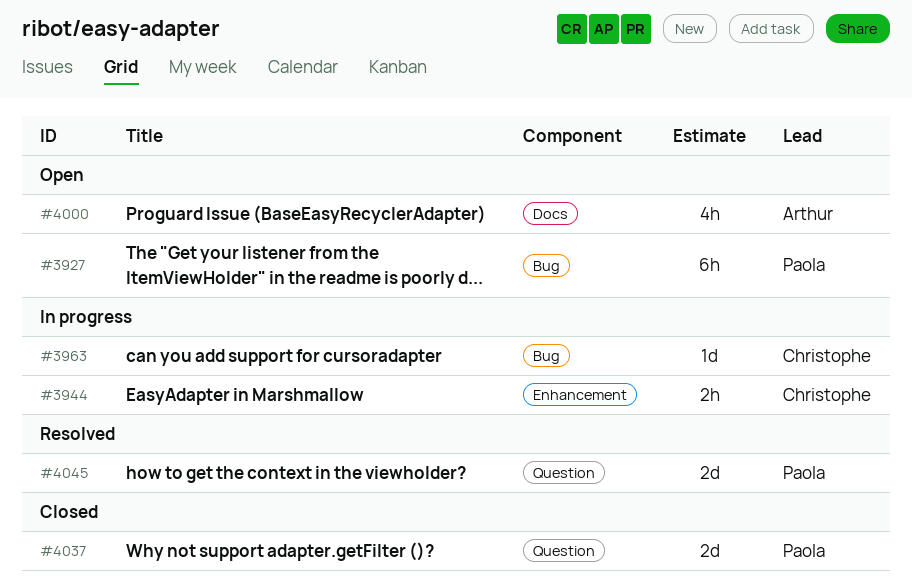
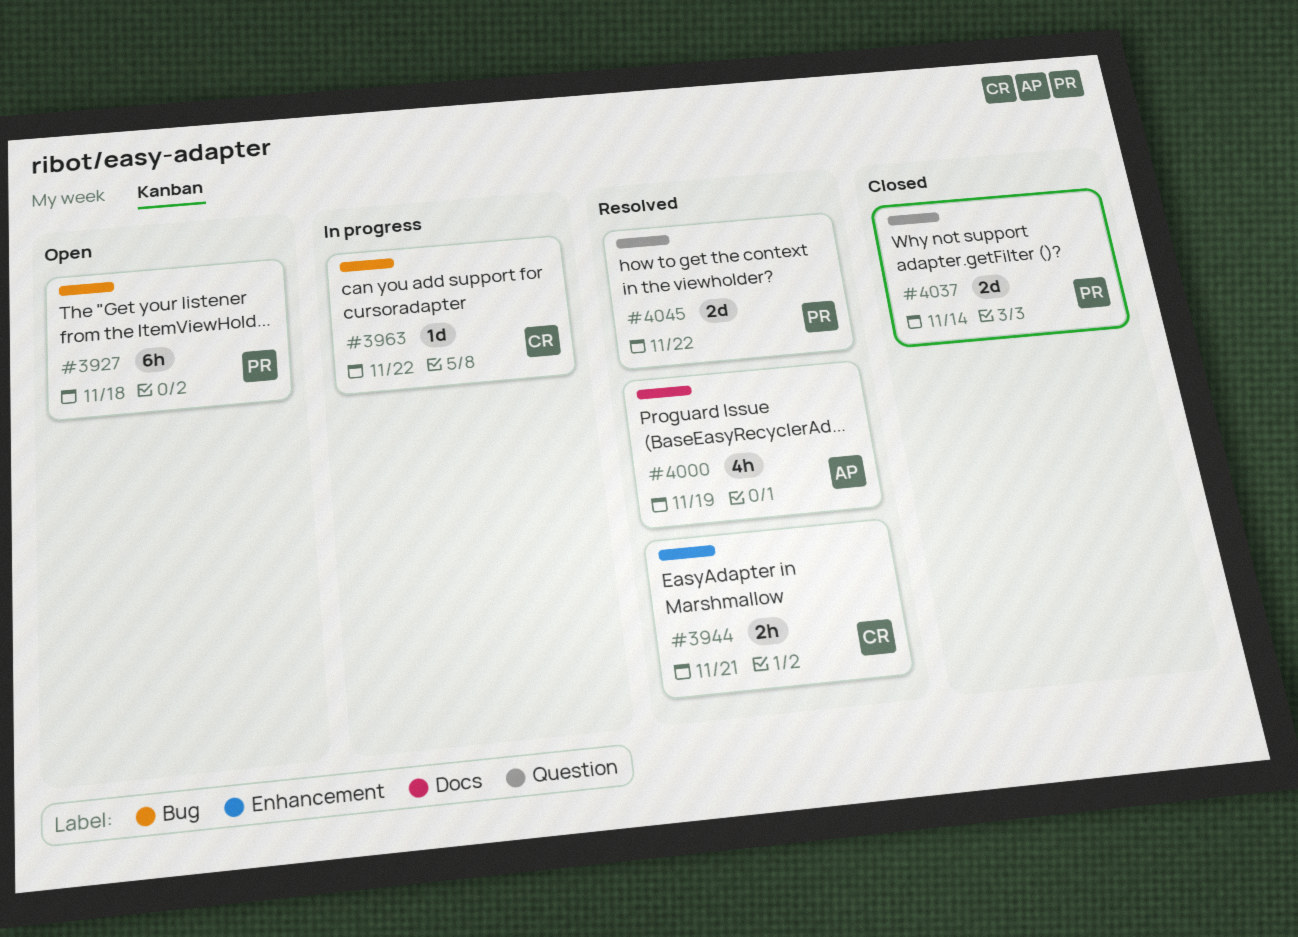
#3944, status: In progress -> Resolved
#4000, status: Open -> Resolved

